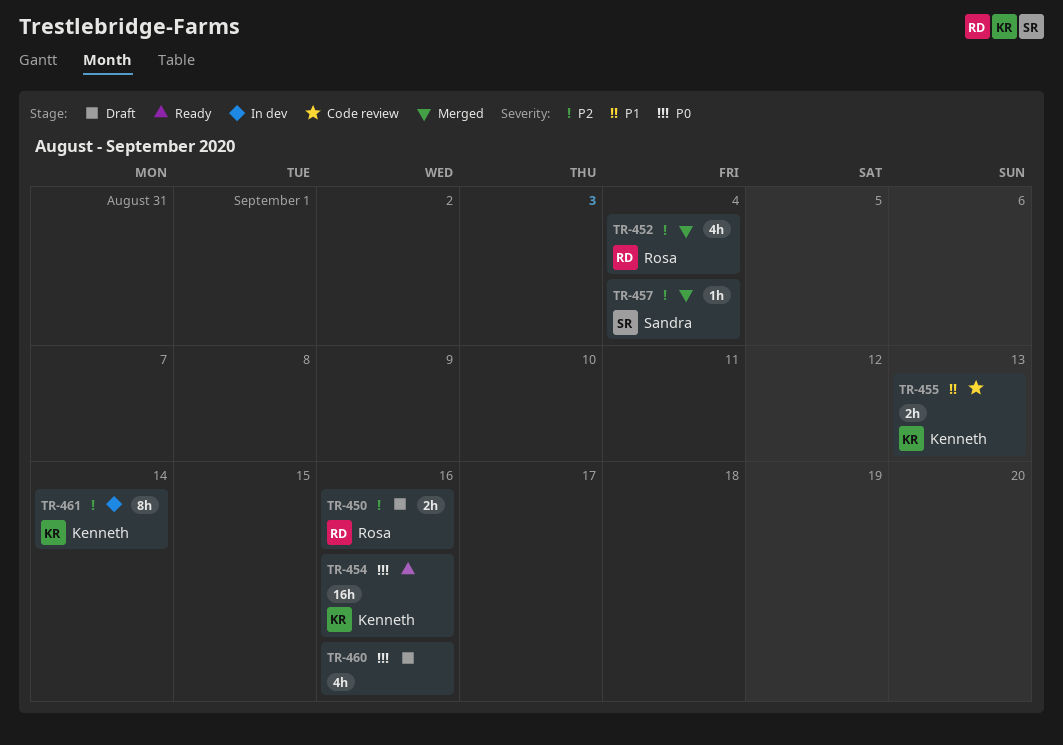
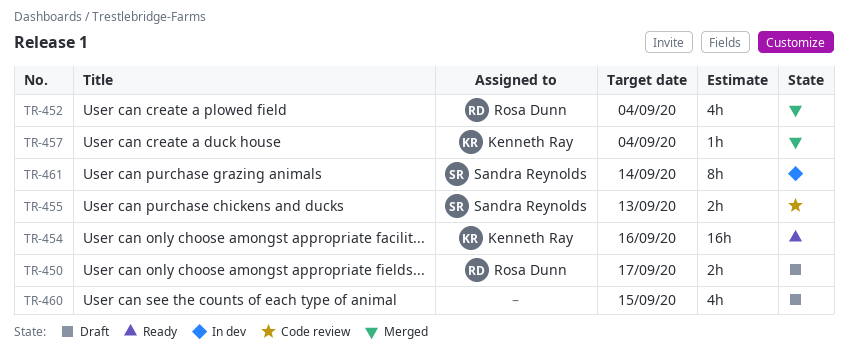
TR-450, due: Sep 16 -> Sep 17
TR-455, owner: Kenneth Ray -> Sandra Reynolds
TR-457, owner: Sandra Reynolds -> Kenneth Ray
TR-460, due: Sep 16 -> Sep 15
TR-461, owner: Kenneth Ray -> Sandra Reynolds

